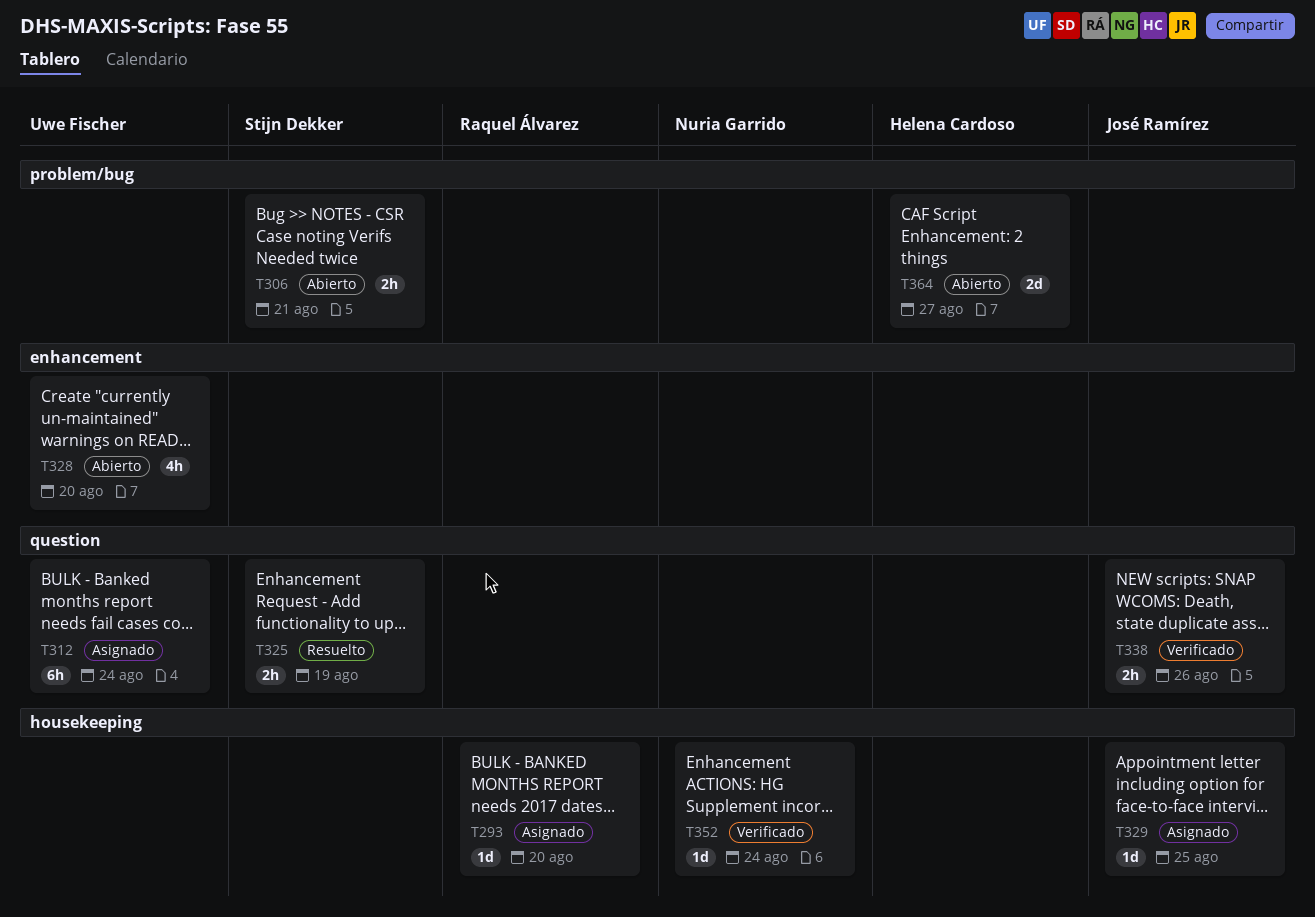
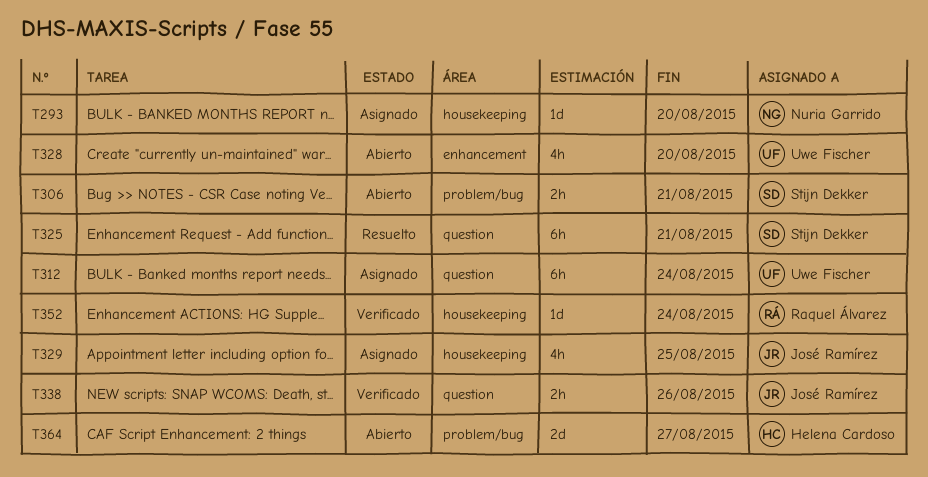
T293, owner: Raquel Álvarez -> Nuria Garrido
T325, estimate: 2h -> 6h
T325, due: Aug 19 -> Aug 21
T329, estimate: 1d -> 4h
T352, owner: Nuria Garrido -> Raquel Álvarez

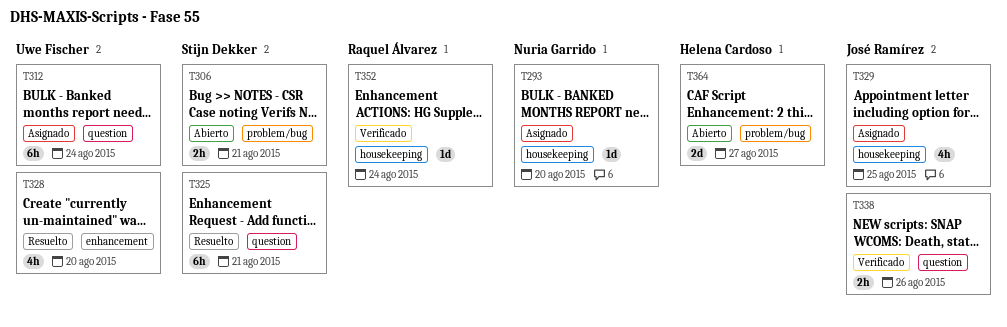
T328, status: Abierto -> Resuelto

